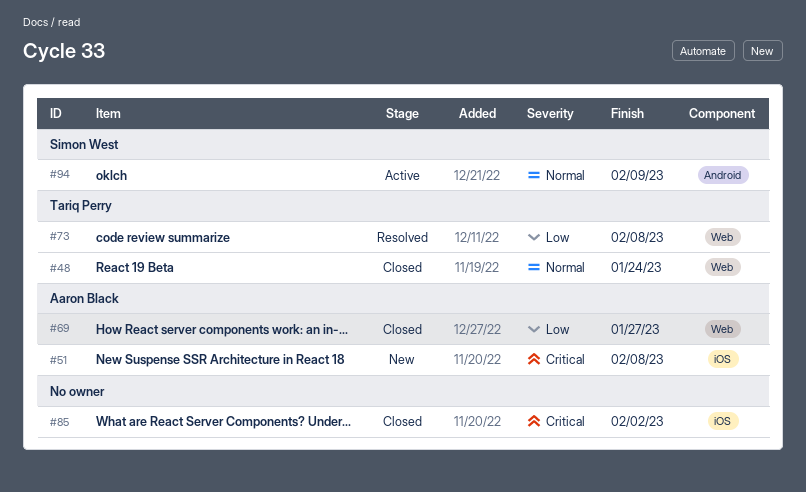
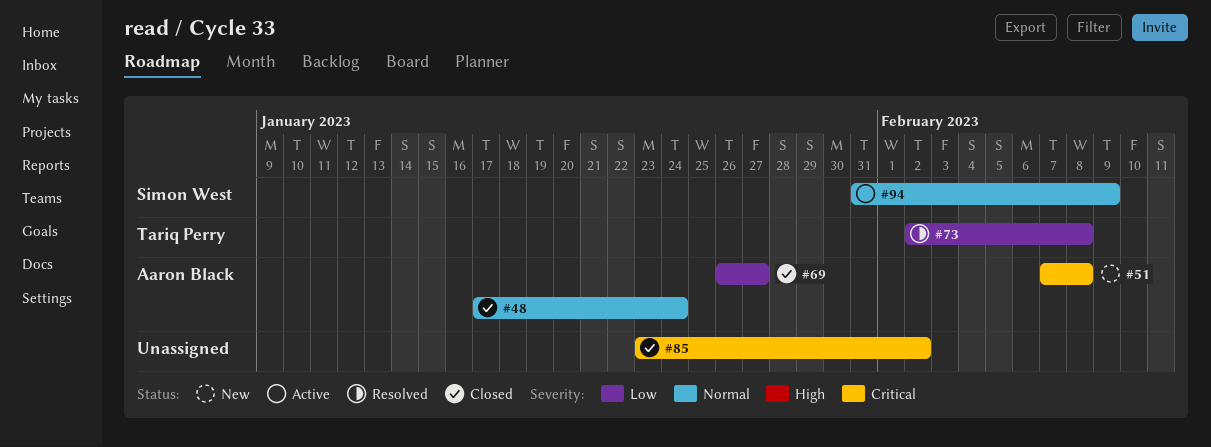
#48, owner: Tariq Perry -> Aaron Black

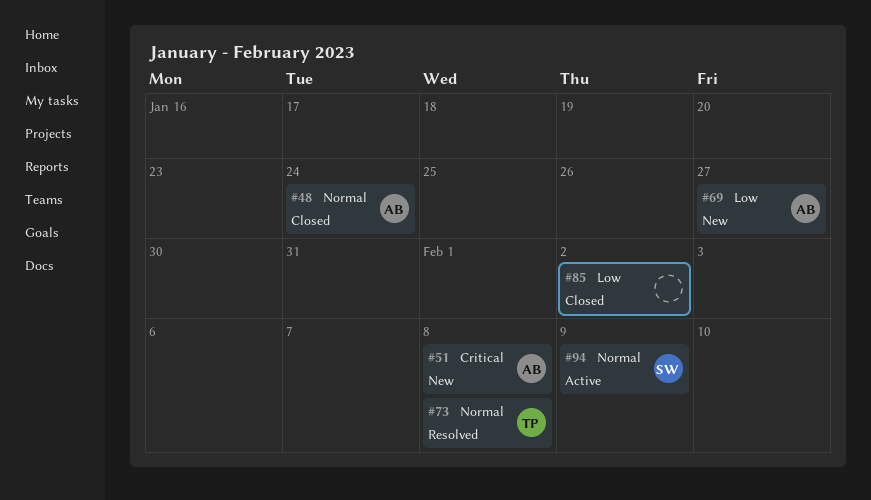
#69, status: Closed -> New
#73, priority: Low -> Normal
#85, priority: Critical -> Low

